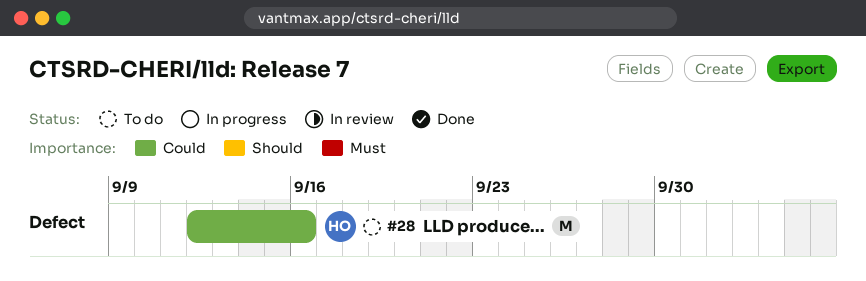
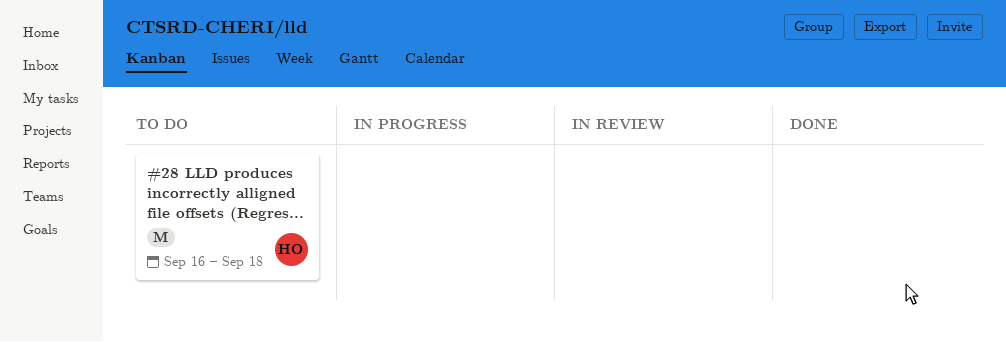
#28, start: Sep 12 -> Sep 16
#28, due: Sep 16 -> Sep 18

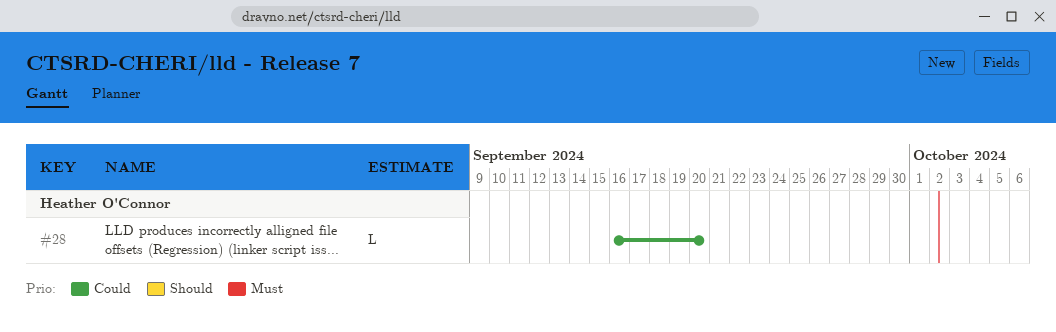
#28, estimate: M -> L
#28, due: Sep 18 -> Sep 20

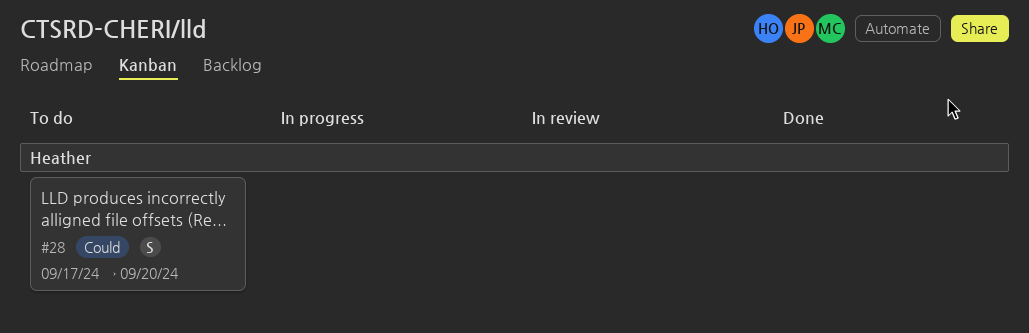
#28, estimate: L -> S
#28, start: Sep 16 -> Sep 17

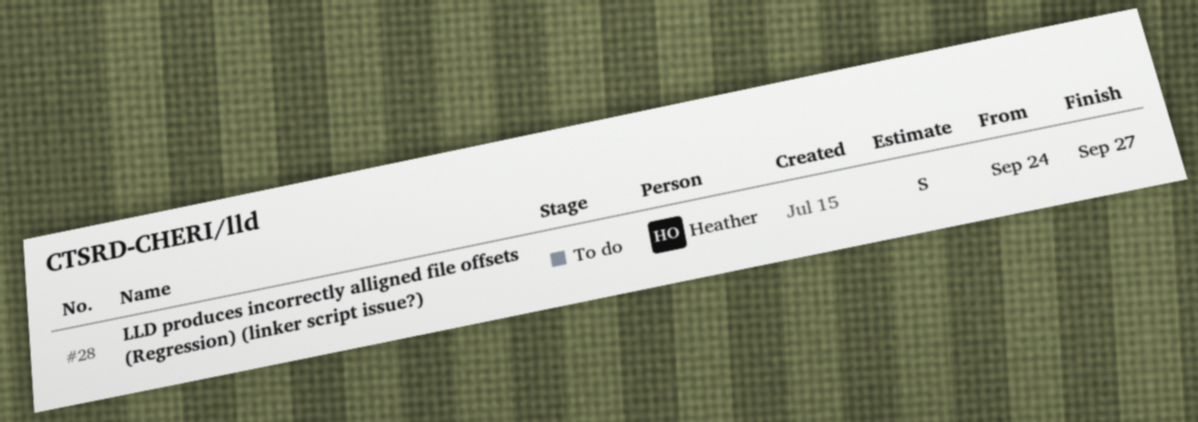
#28, start: Sep 17 -> Sep 24
#28, due: Sep 20 -> Sep 27

